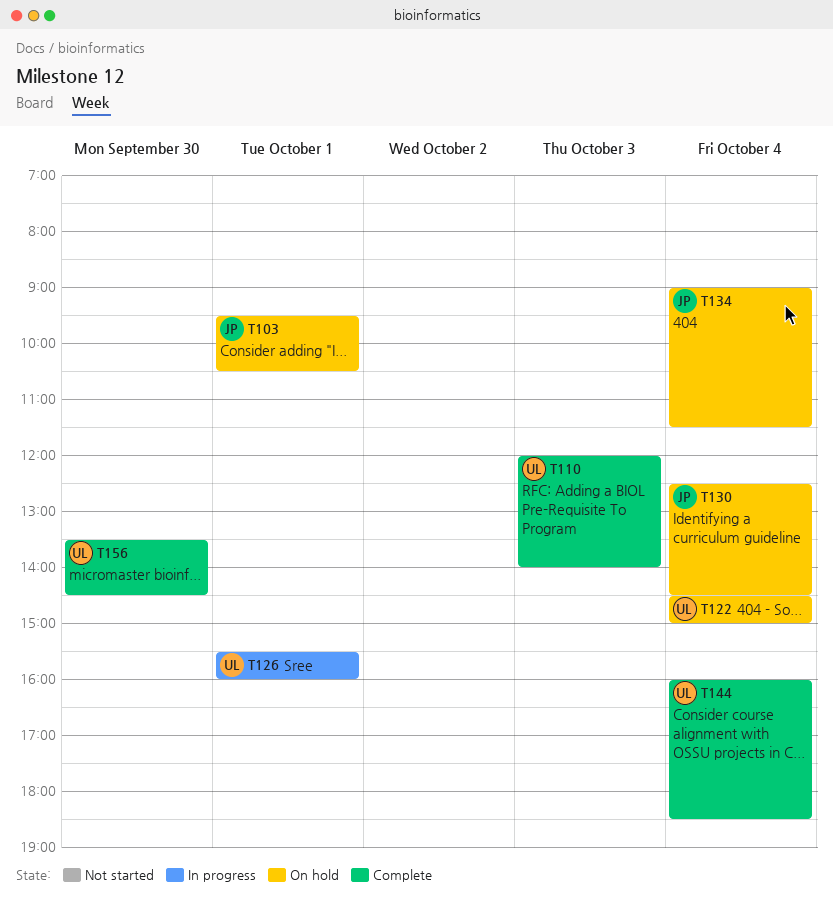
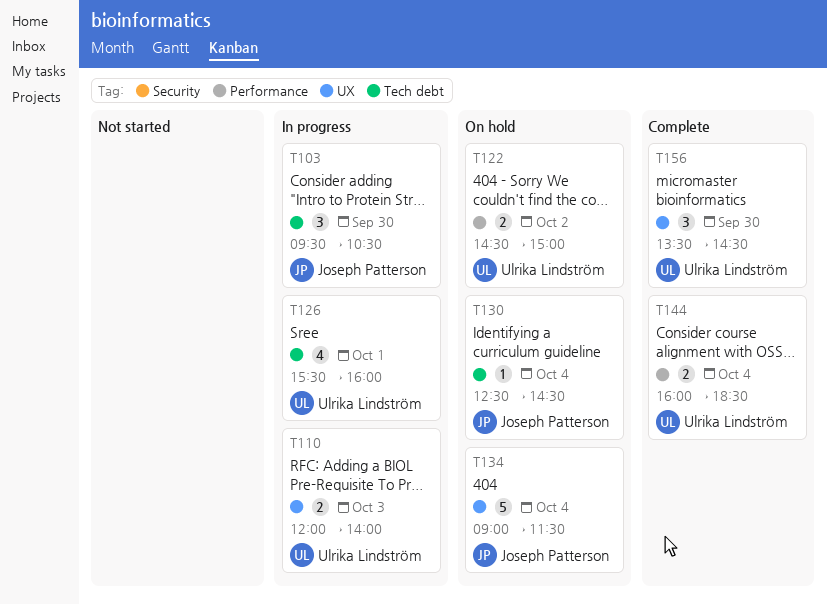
T103, status: On hold -> In progress
T103, day: Oct 1 -> Sep 30
T110, status: Complete -> In progress
T122, day: Oct 4 -> Oct 2

